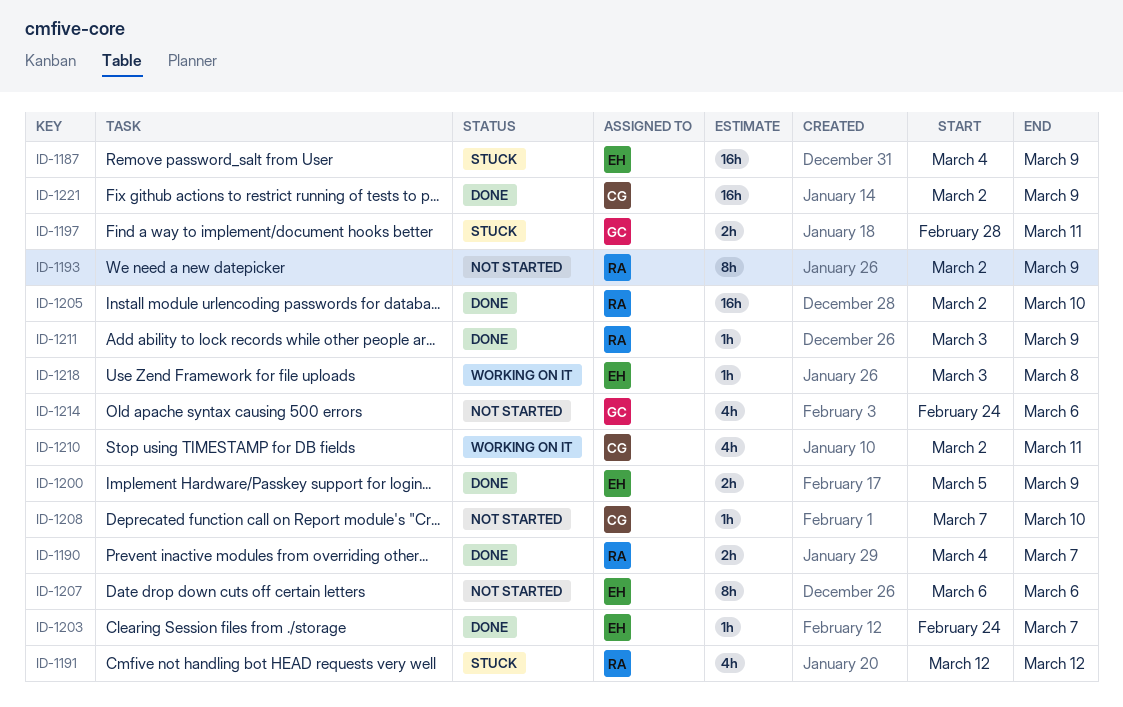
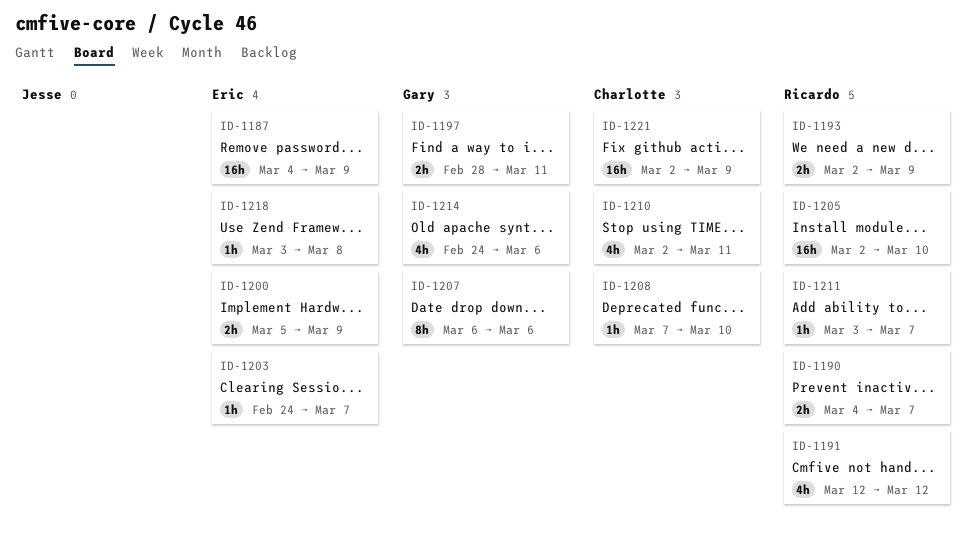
ID-1193, estimate: 8h -> 2h
ID-1207, owner: Eric -> Gary
ID-1211, due: Mar 9 -> Mar 7

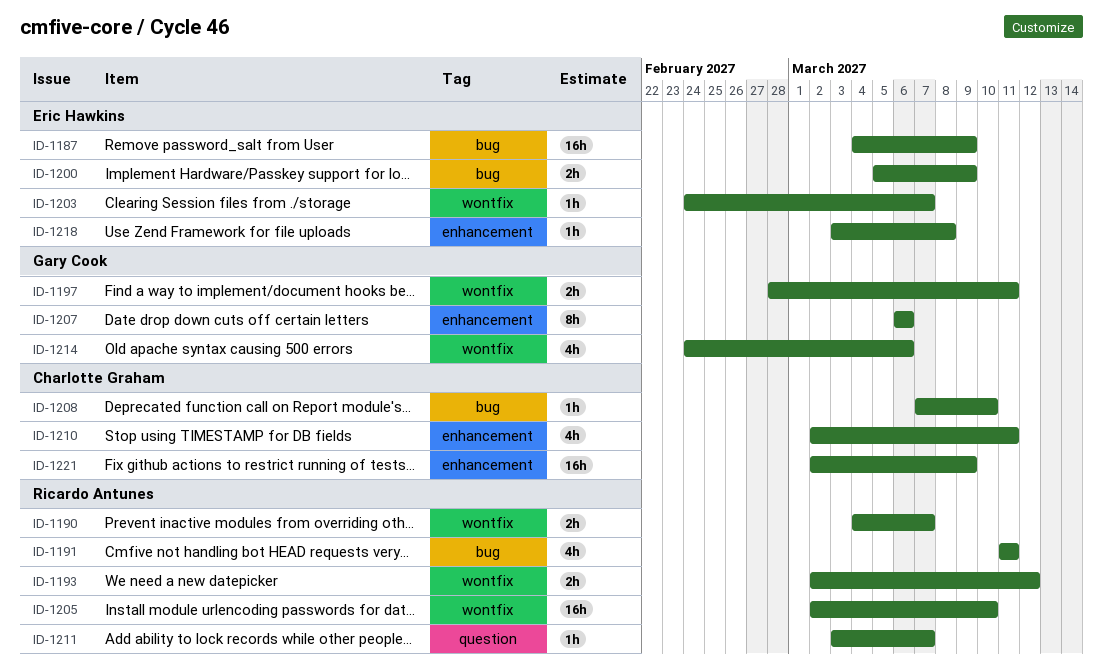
ID-1191, start: Mar 12 -> Mar 11
ID-1191, due: Mar 12 -> Mar 11
ID-1193, due: Mar 9 -> Mar 12

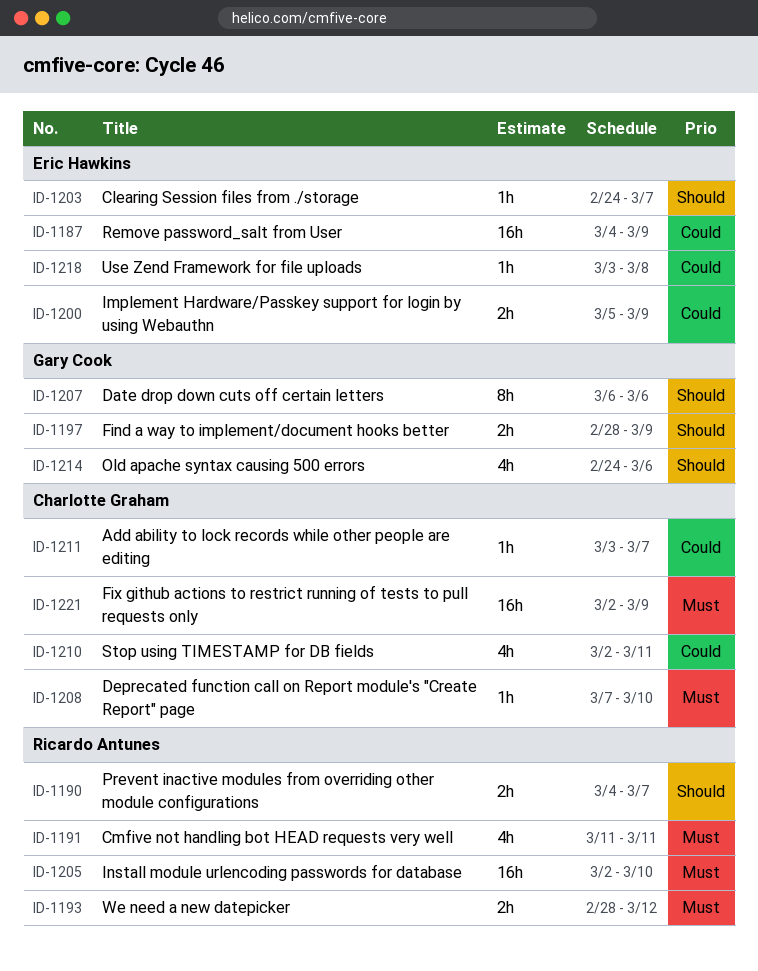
ID-1193, start: Mar 2 -> Feb 28
ID-1197, due: Mar 11 -> Mar 9
ID-1211, owner: Ricardo Antunes -> Charlotte Graham

